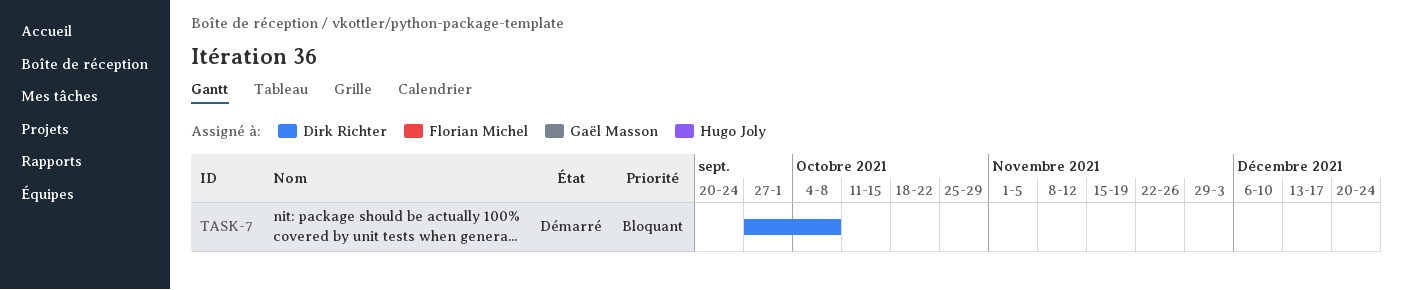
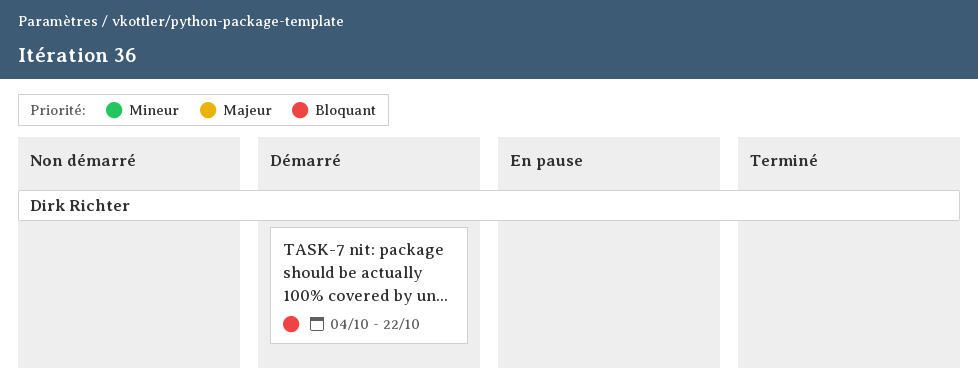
TASK-7, start: Sep 27 -> Oct 4
TASK-7, due: Oct 8 -> Oct 22

